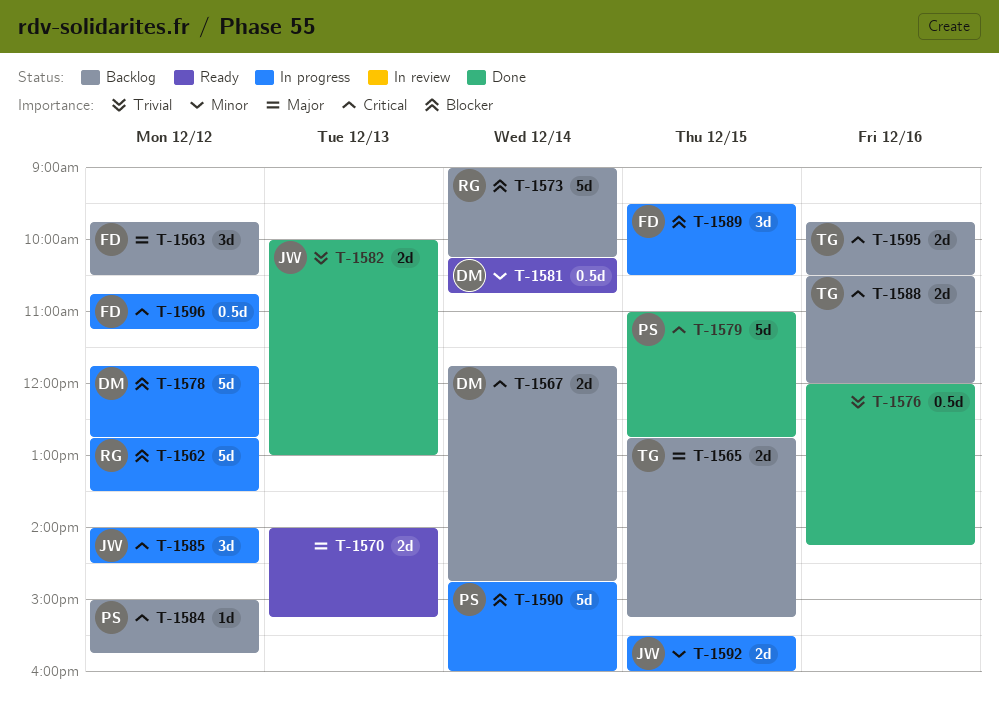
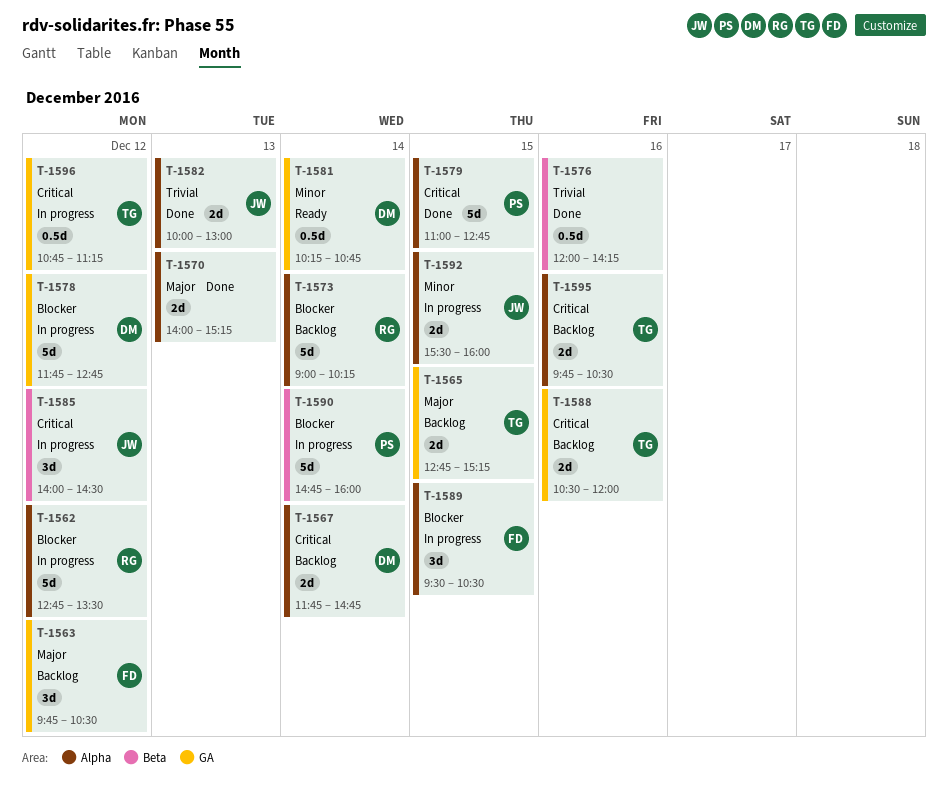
T-1570, status: Ready -> Done
T-1584: present -> none
T-1596, owner: FD -> TG

